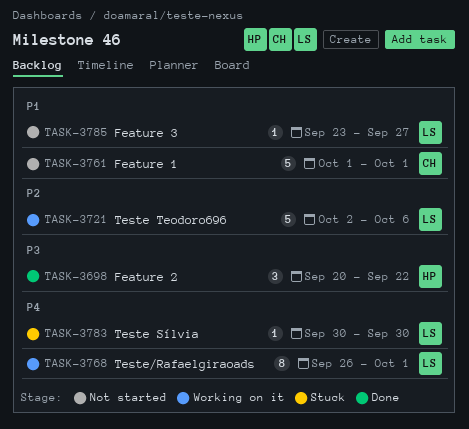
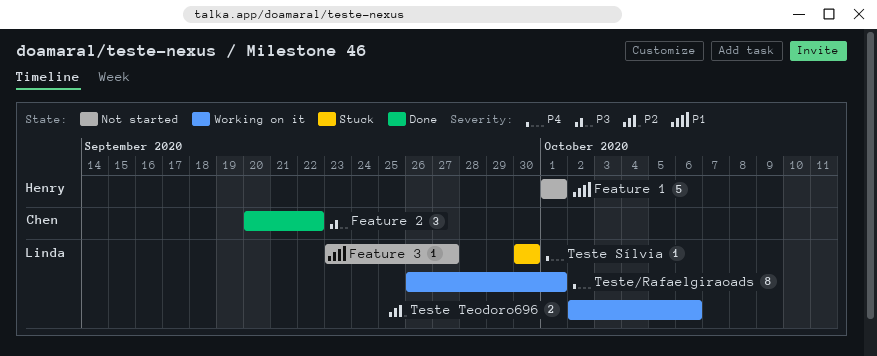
Feature 1, owner: Chen -> Henry
Feature 2, owner: Henry -> Chen
Teste Teodoro696, estimate: 5 -> 2

